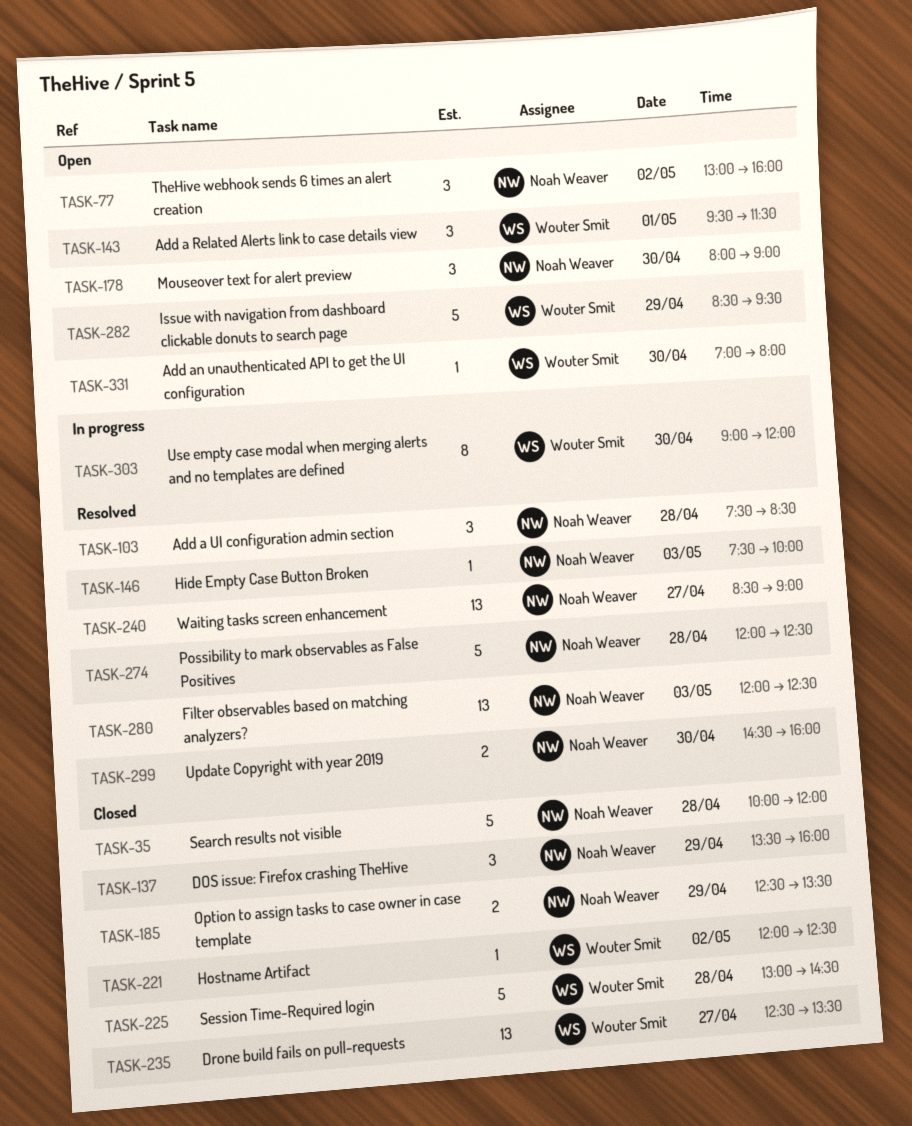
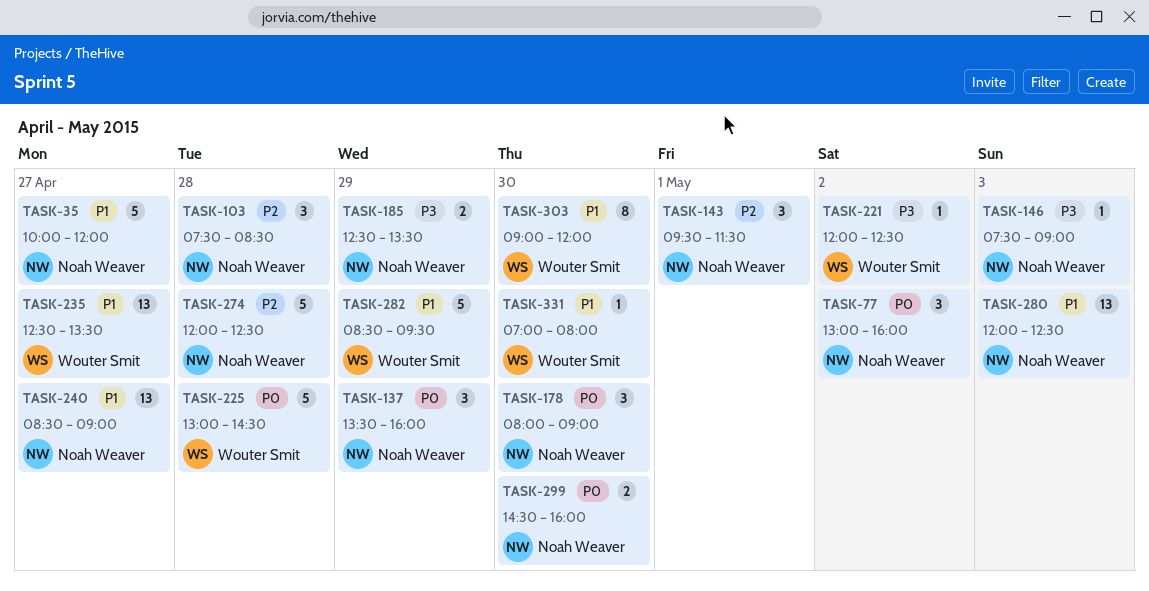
TASK-35, day: Apr 28 -> Apr 27
TASK-143, owner: Wouter Smit -> Noah Weaver
TASK-146, ends: 10:00 -> 09:00

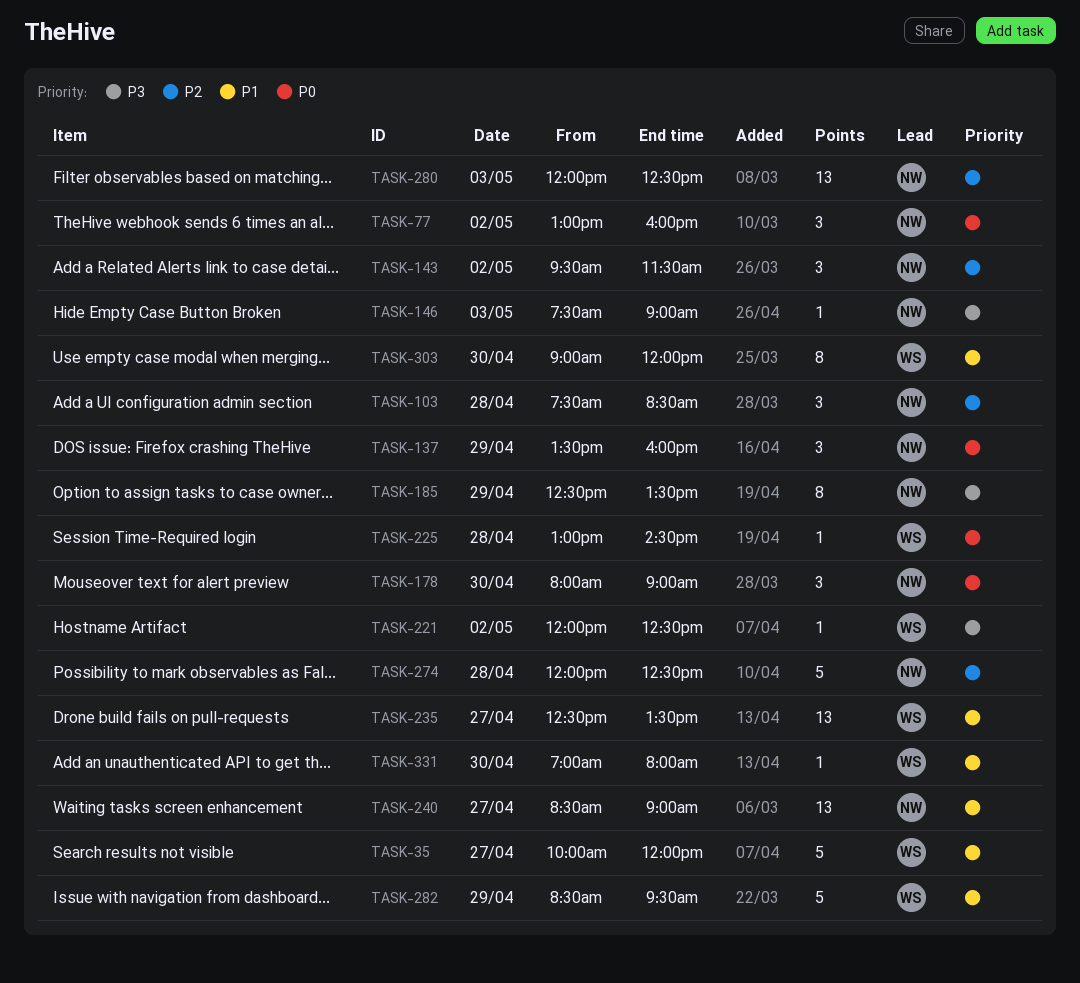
TASK-35, owner: Noah Weaver -> Wouter Smit
TASK-143, day: May 1 -> May 2
TASK-185, estimate: 2 -> 8
TASK-225, estimate: 5 -> 1
TASK-280, priority: P1 -> P2
TASK-299: present -> none

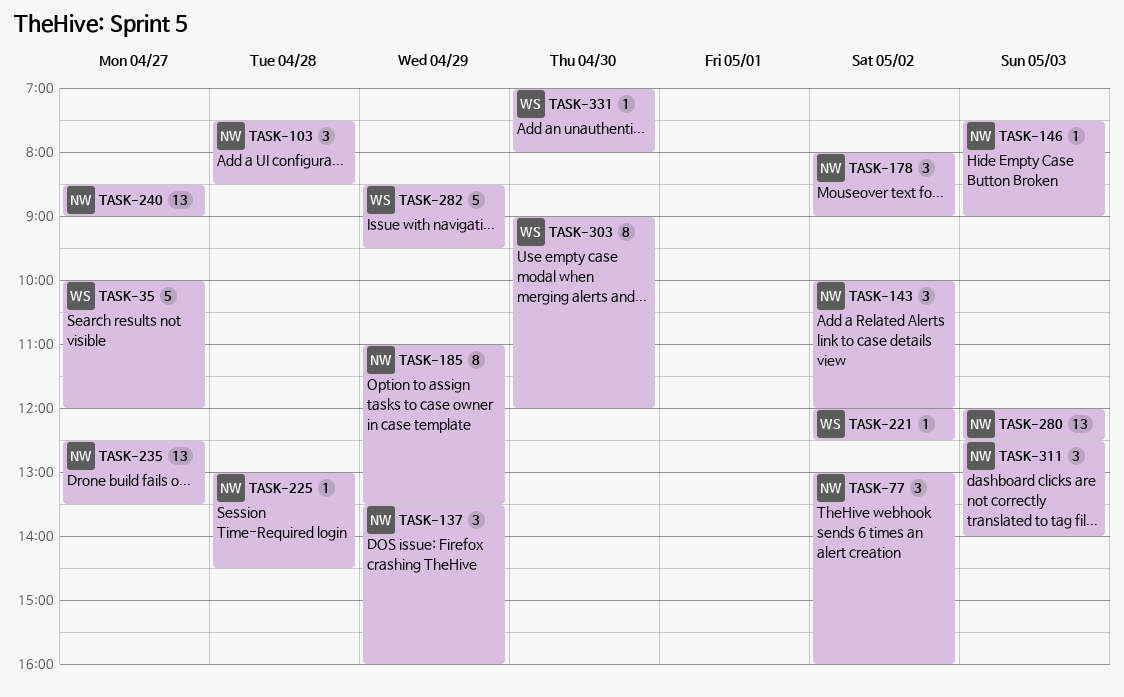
TASK-143, begins: 09:30 -> 10:00
TASK-143, ends: 11:30 -> 12:00
TASK-178, day: Apr 30 -> May 2
TASK-185, begins: 12:30 -> 11:00
TASK-225, owner: WS -> NW
TASK-235, owner: WS -> NW
TASK-274: present -> none
TASK-311: none -> present

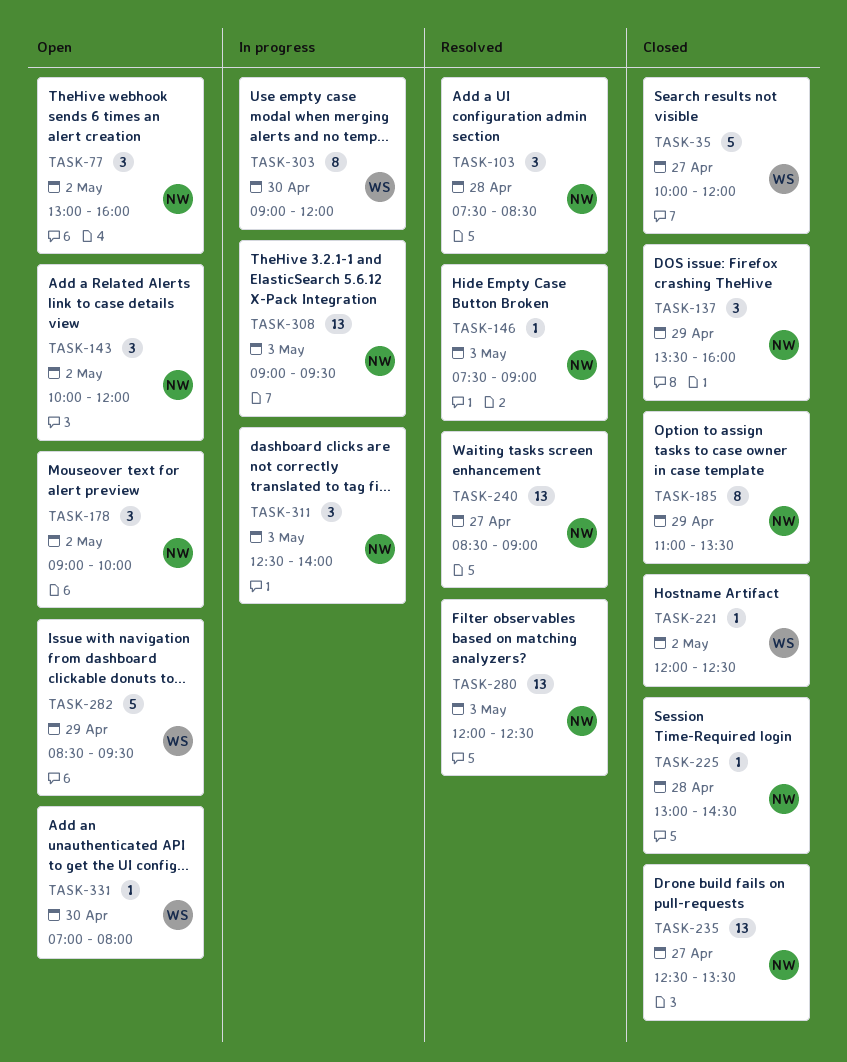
TASK-178, begins: 08:00 -> 09:00
TASK-178, ends: 09:00 -> 10:00
TASK-308: none -> present

